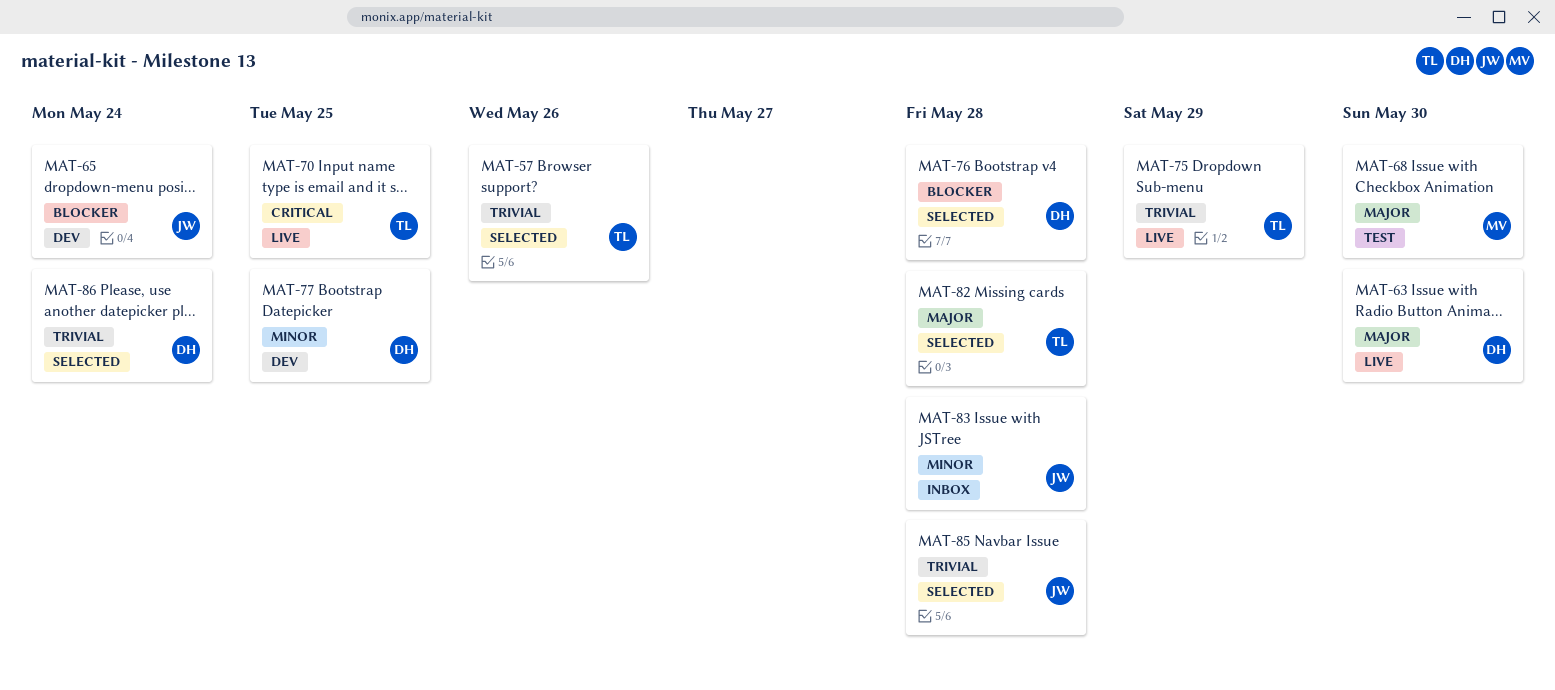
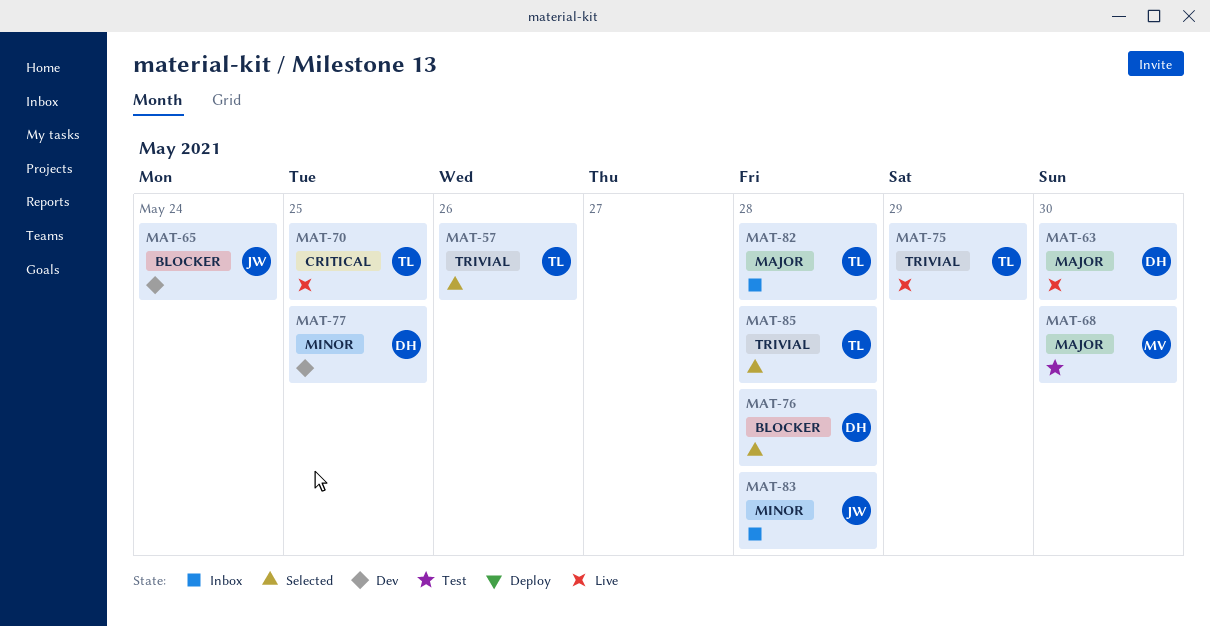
MAT-82, status: Selected -> Inbox
MAT-85, owner: JW -> TL
MAT-86: present -> none

